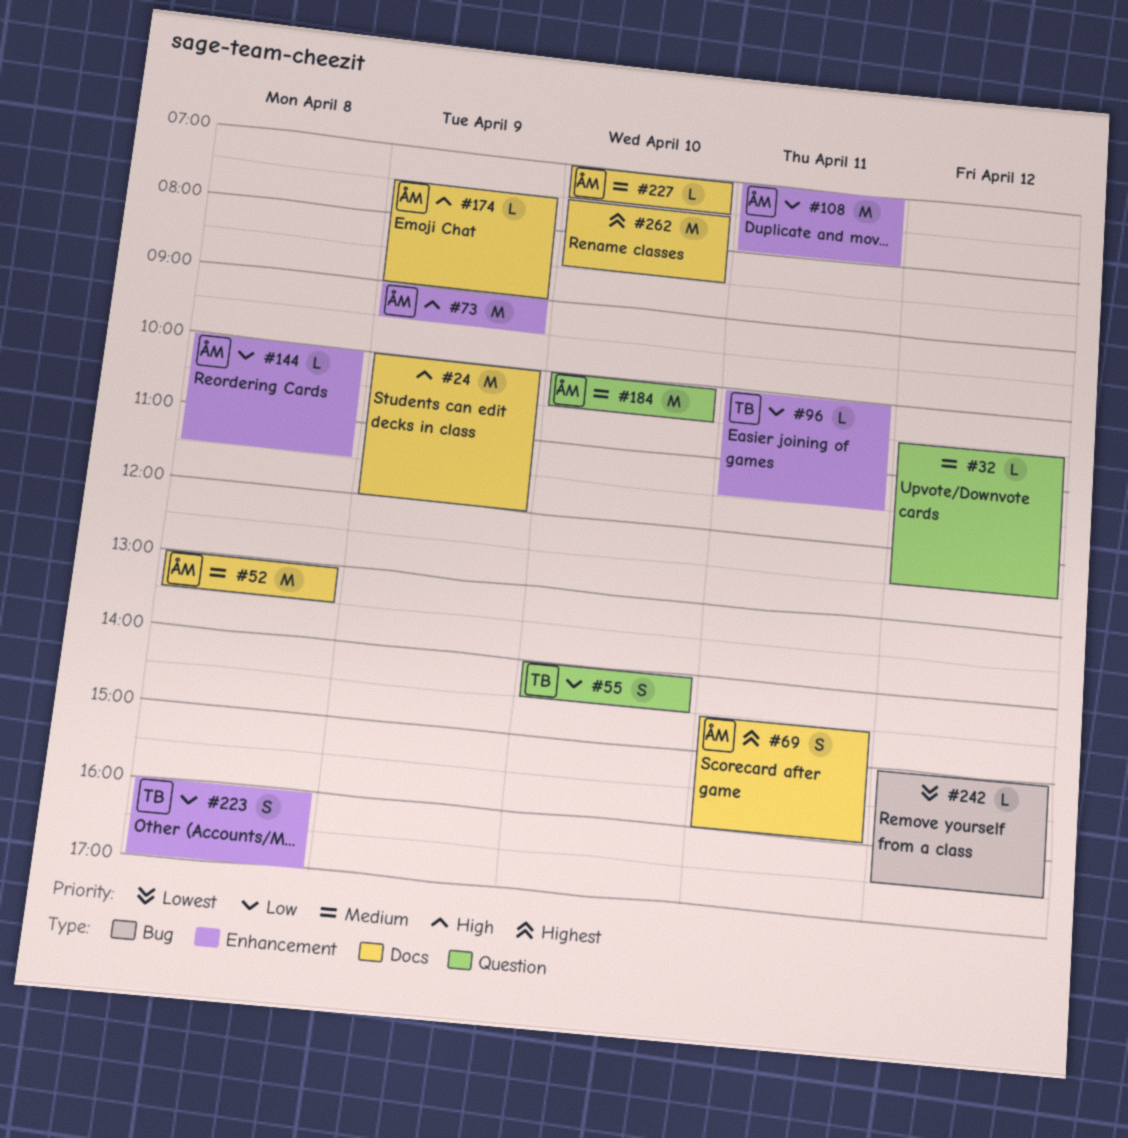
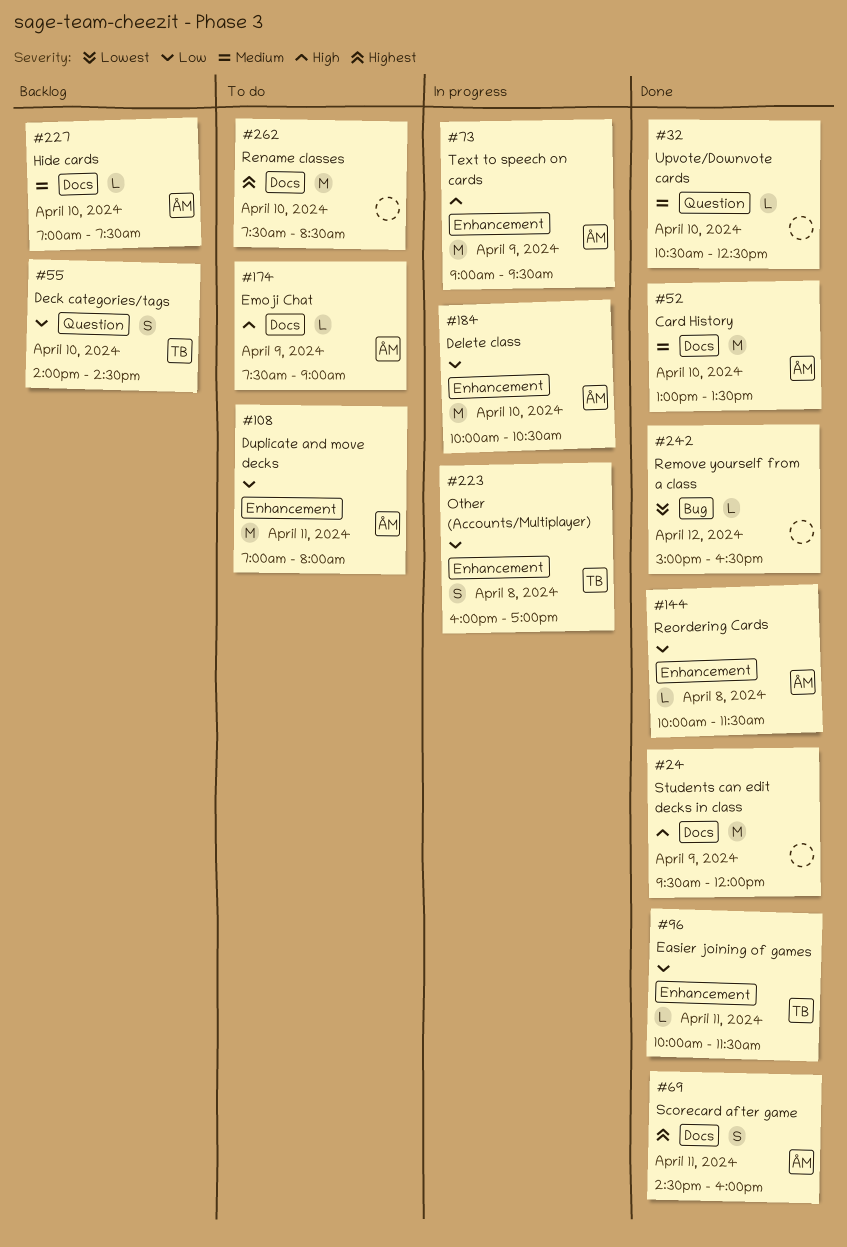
#24, begins: 10:00 -> 09:30
#32, day: Apr 12 -> Apr 10
#52, day: Apr 8 -> Apr 10
#184, priority: Medium -> Low
#184, label: Question -> Enhancement

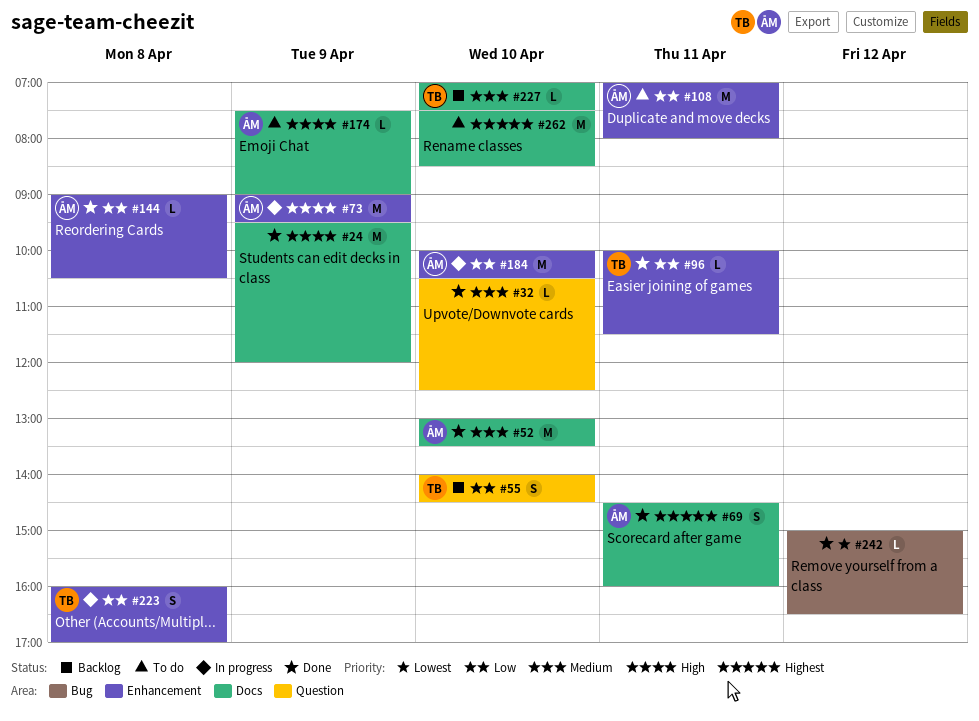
#144, begins: 10:00 -> 09:00
#144, ends: 11:30 -> 10:30
#227, owner: ÅM -> TB

